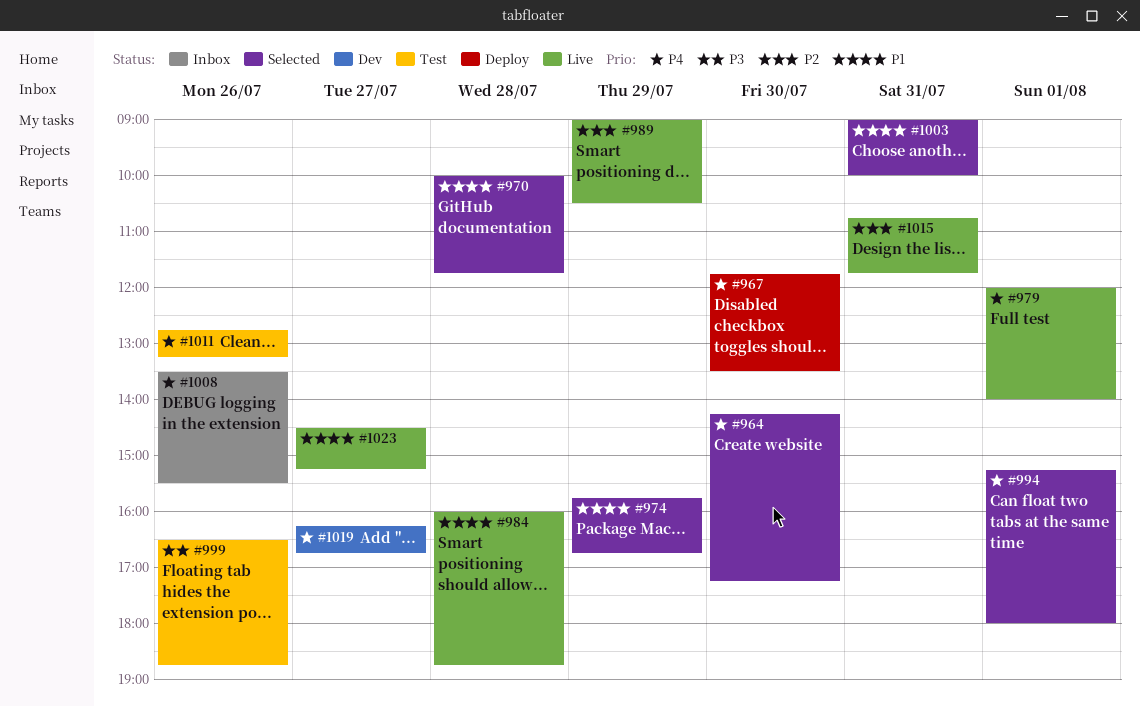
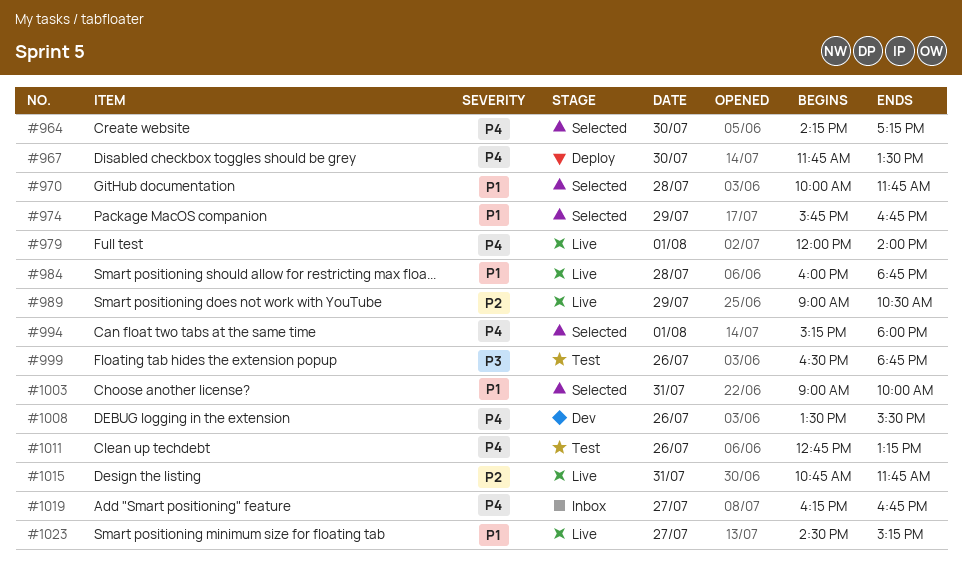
#1008, status: Inbox -> Dev
#1019, status: Dev -> Inbox

